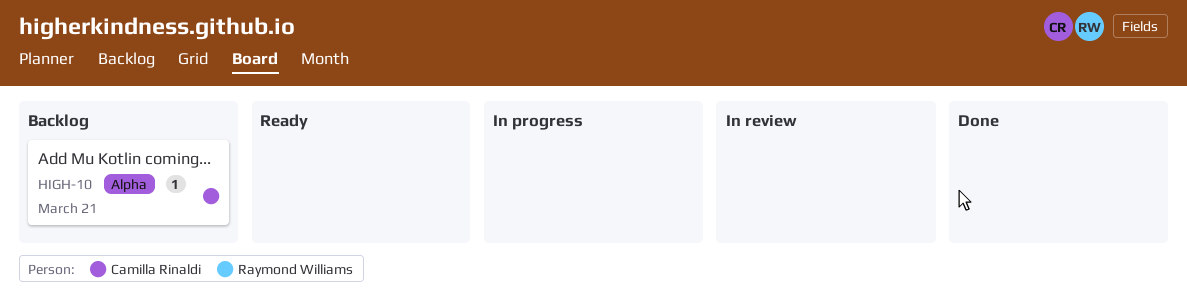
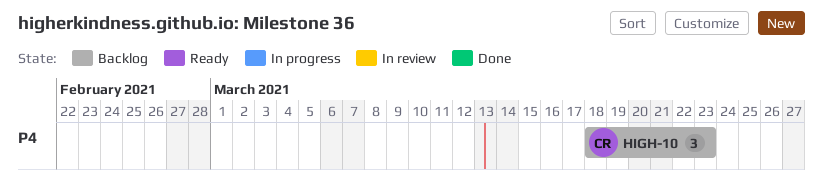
HIGH-10, estimate: 1 -> 3
HIGH-10, due: Mar 21 -> Mar 23

